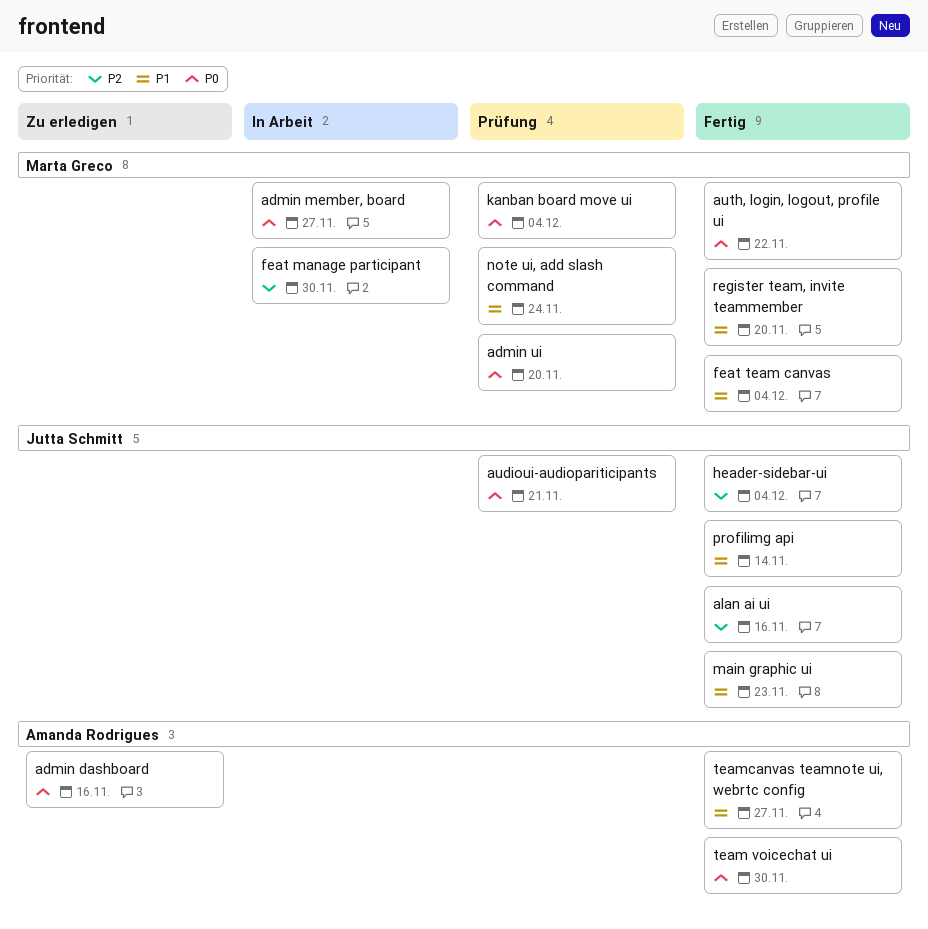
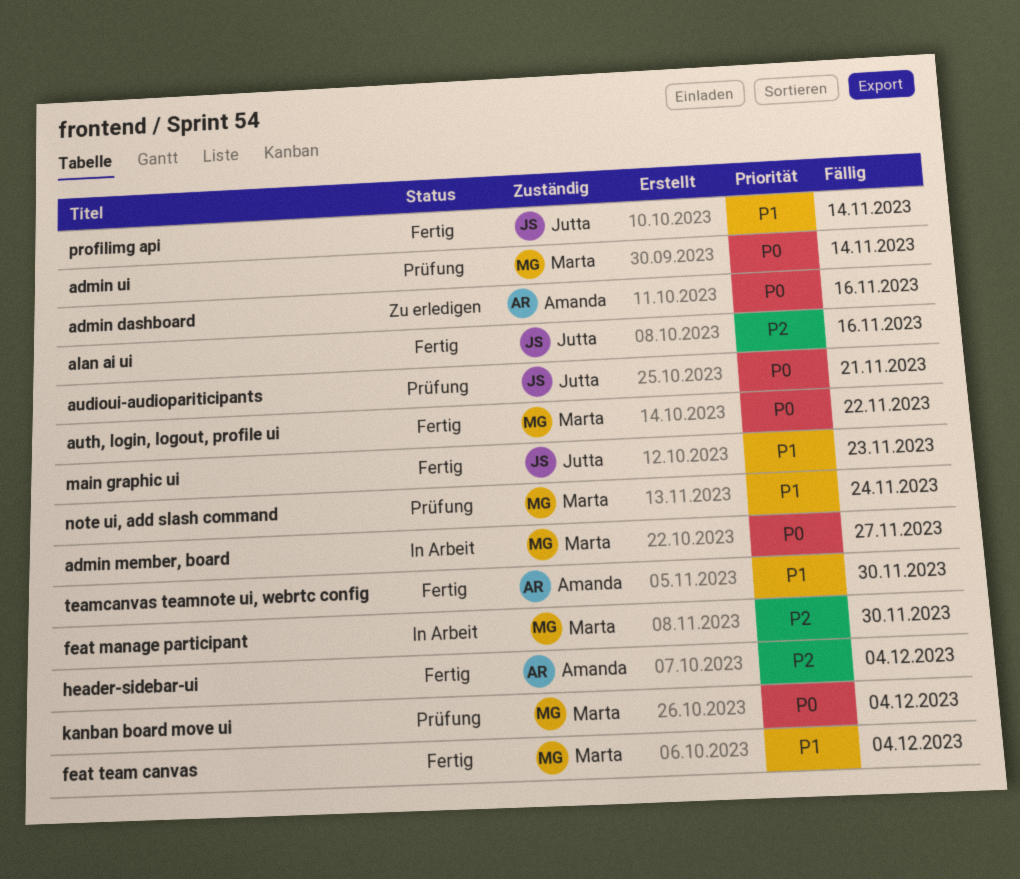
admin ui, due: Nov 20 -> Nov 14
header-sidebar-ui, owner: Jutta Schmitt -> Amanda Rodrigues
register team, invite teammember: present -> none
team voicechat ui: present -> none
teamcanvas teamnote ui, webrtc config, due: Nov 27 -> Nov 30

